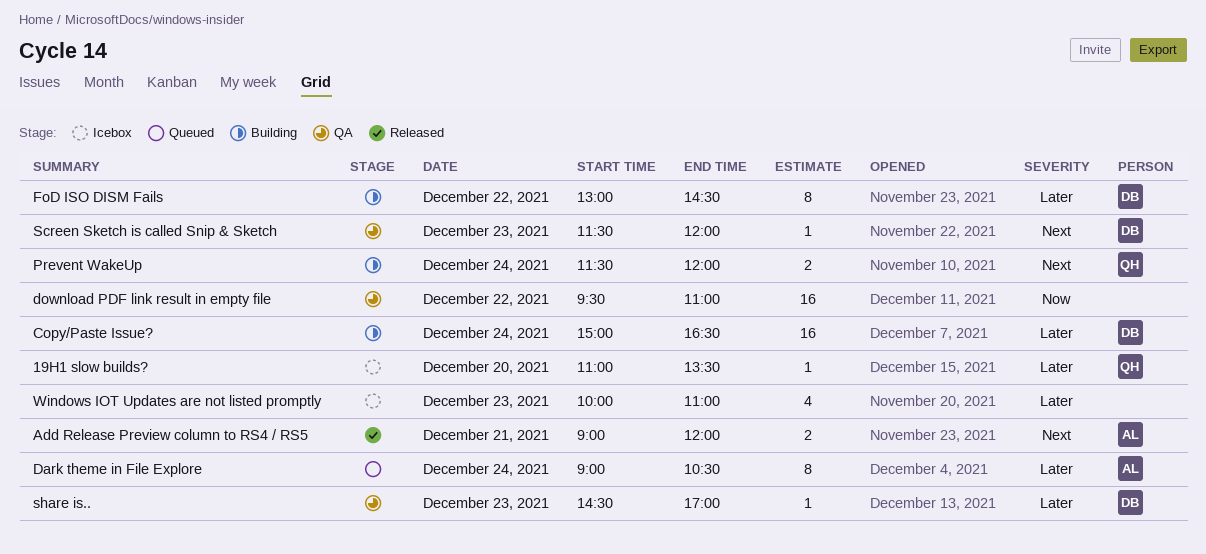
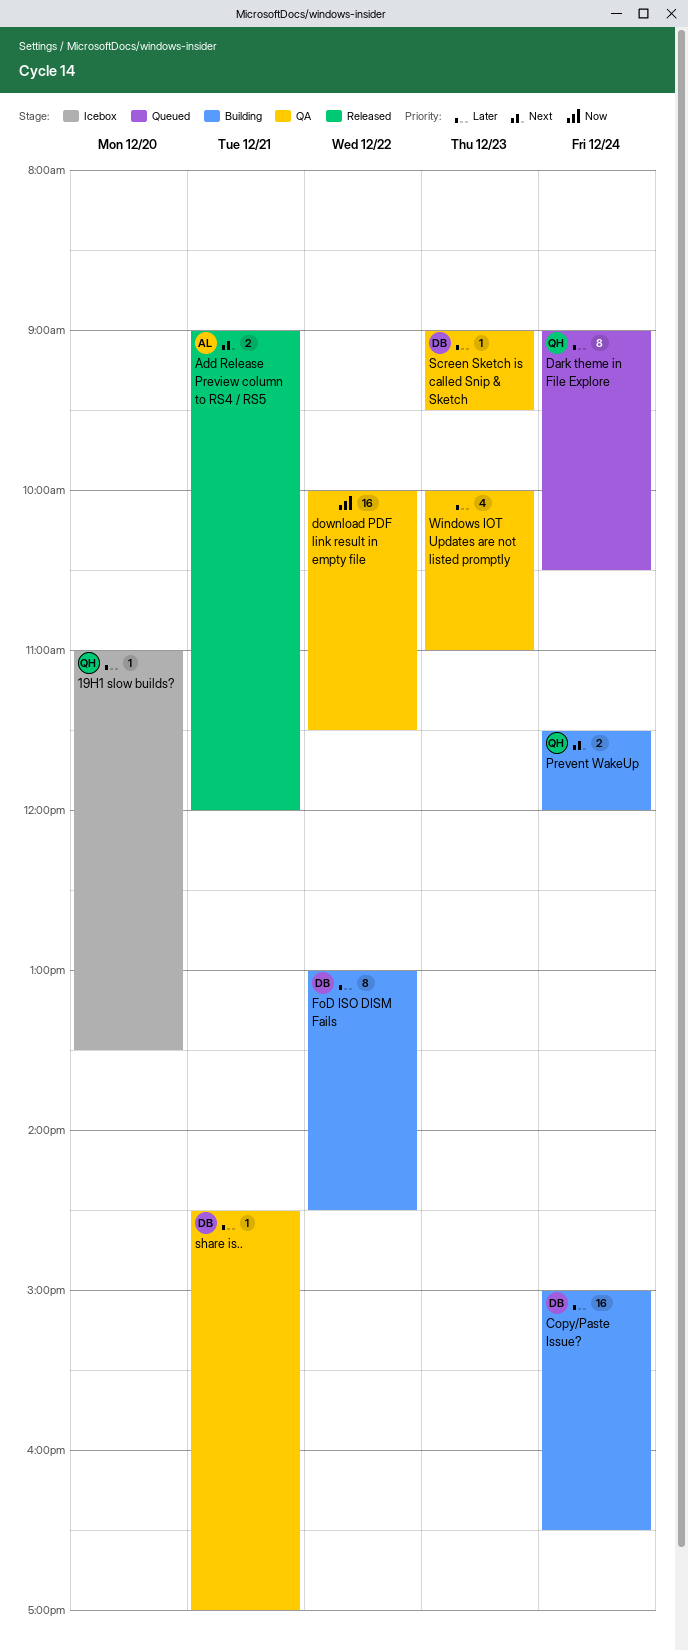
Dark theme in File Explore, owner: AL -> QH
download PDF link result in empty file, begins: 09:30 -> 10:00
download PDF link result in empty file, ends: 11:00 -> 11:30
Screen Sketch is called Snip & Sketch, priority: Next -> Later
Screen Sketch is called Snip & Sketch, begins: 11:30 -> 09:00
Screen Sketch is called Snip & Sketch, ends: 12:00 -> 09:30
share is.., day: Dec 23 -> Dec 21
Windows IOT Updates are not listed promptly, status: Icebox -> QA

